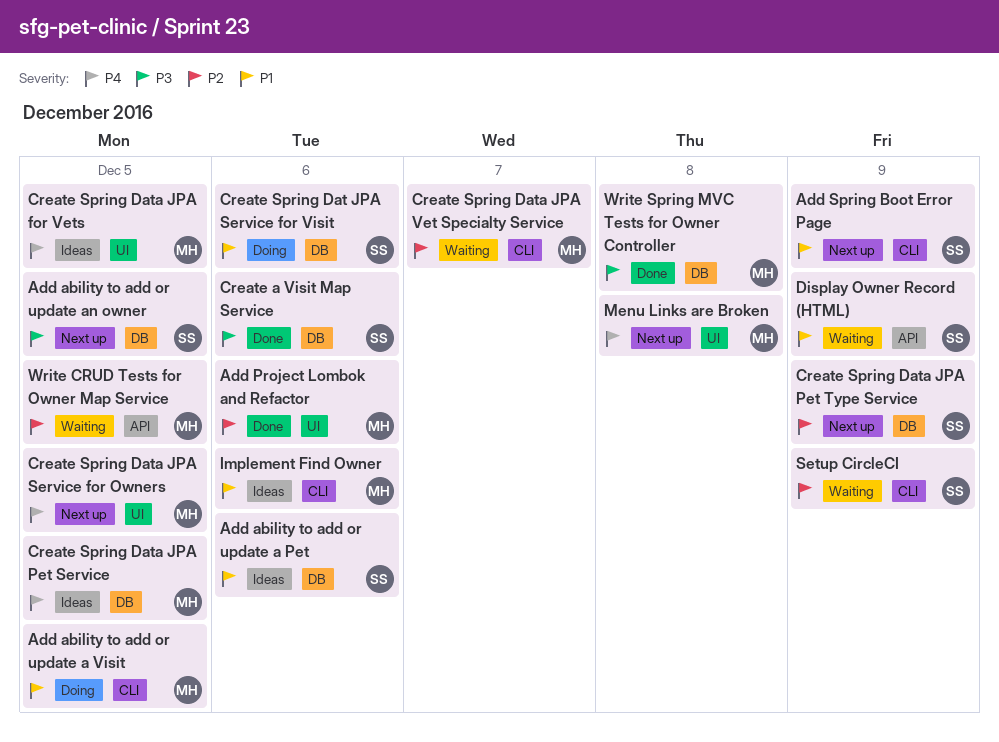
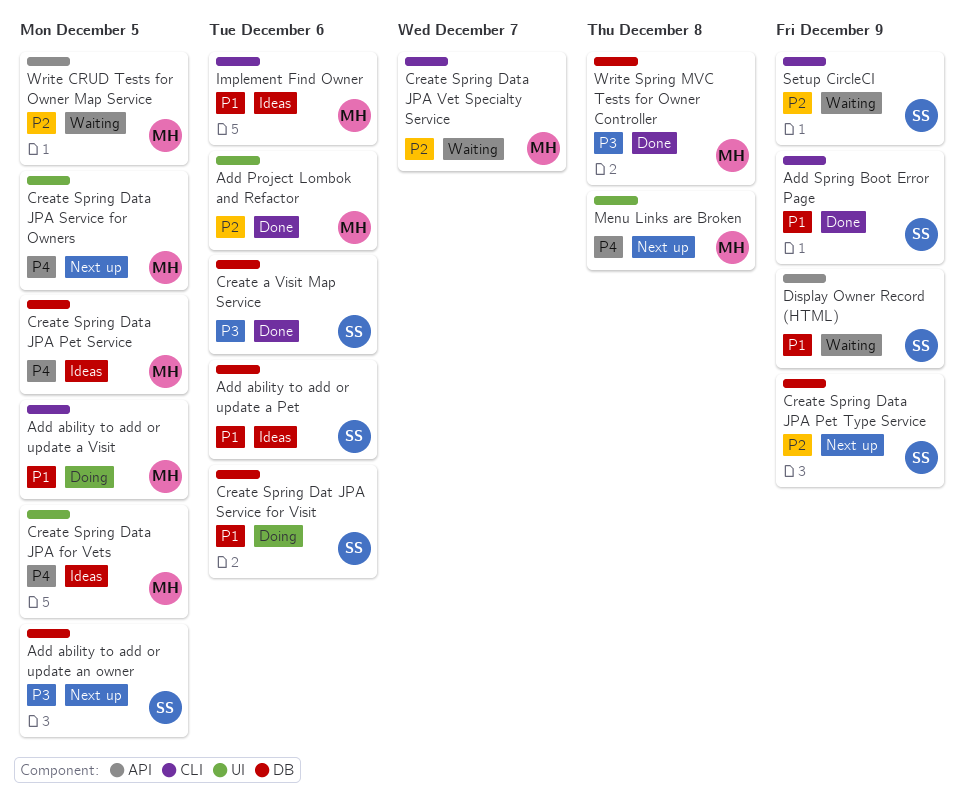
Add Spring Boot Error Page, status: Next up -> Done

